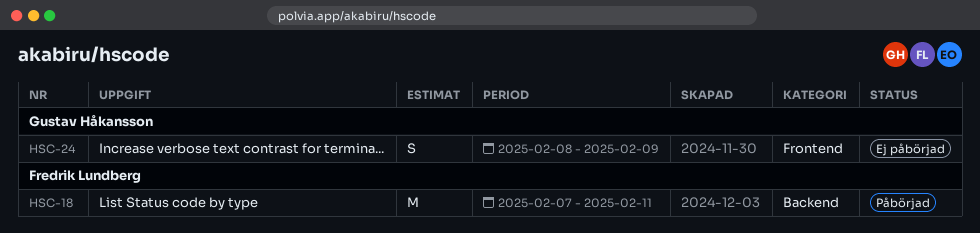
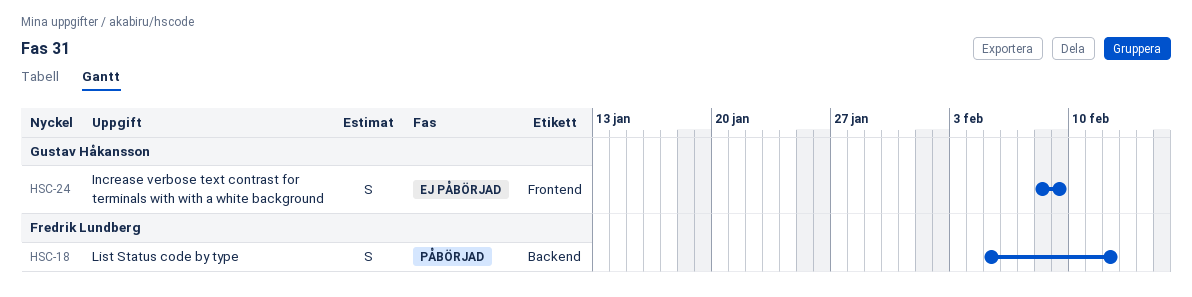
HSC-18, estimate: M -> S
HSC-18, start: Feb 7 -> Feb 5
HSC-18, due: Feb 11 -> Feb 12

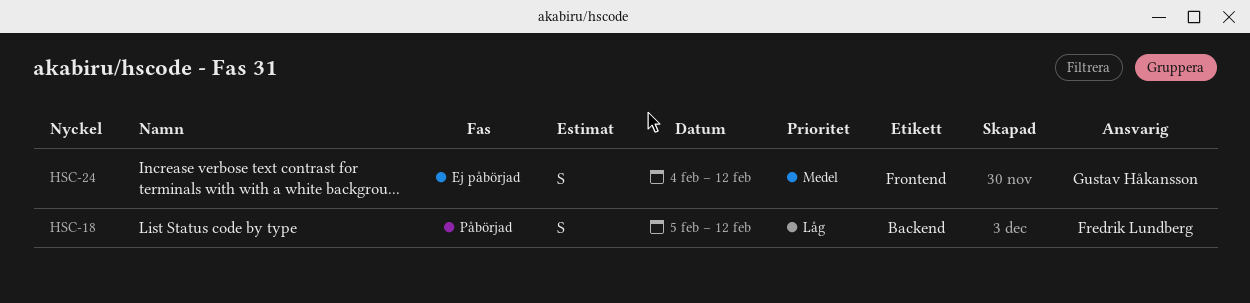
HSC-24, start: Feb 8 -> Feb 4
HSC-24, due: Feb 9 -> Feb 12

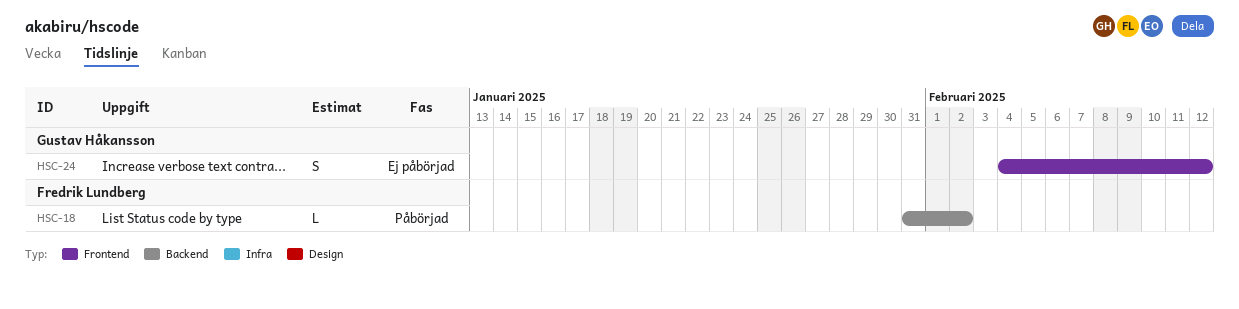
HSC-18, estimate: S -> L
HSC-18, start: Feb 5 -> Jan 31
HSC-18, due: Feb 12 -> Feb 2

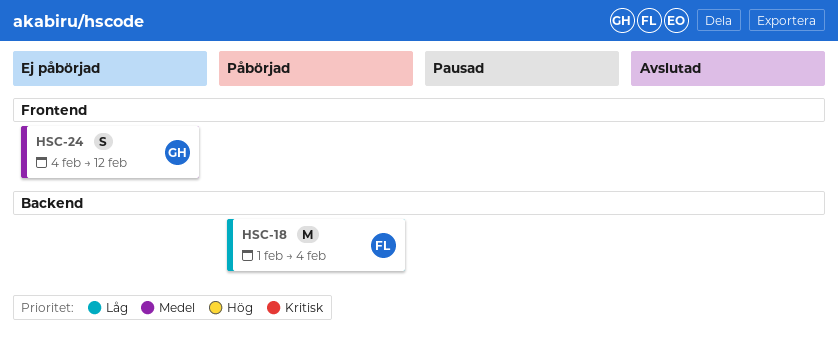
HSC-18, estimate: L -> M
HSC-18, start: Jan 31 -> Feb 1
HSC-18, due: Feb 2 -> Feb 4

